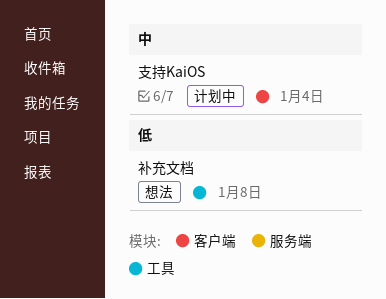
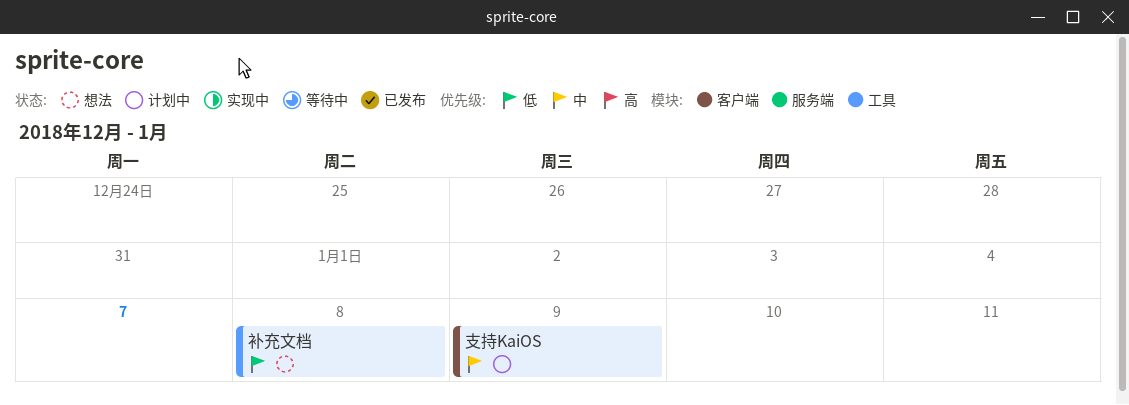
支持KaiOS, due: Jan 4 -> Jan 9

